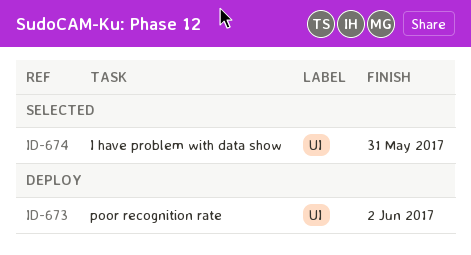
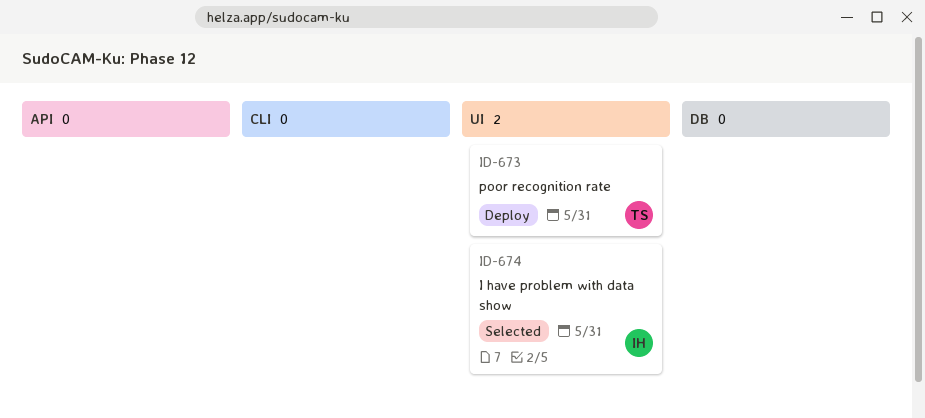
ID-673, due: Jun 2 -> May 31

